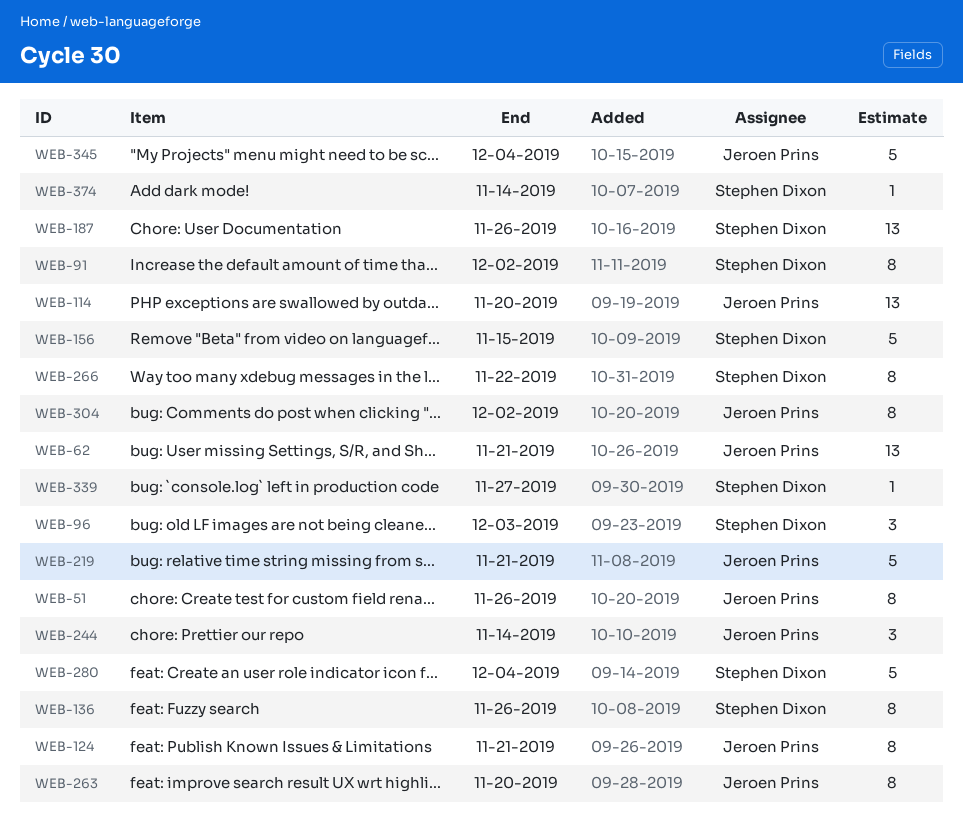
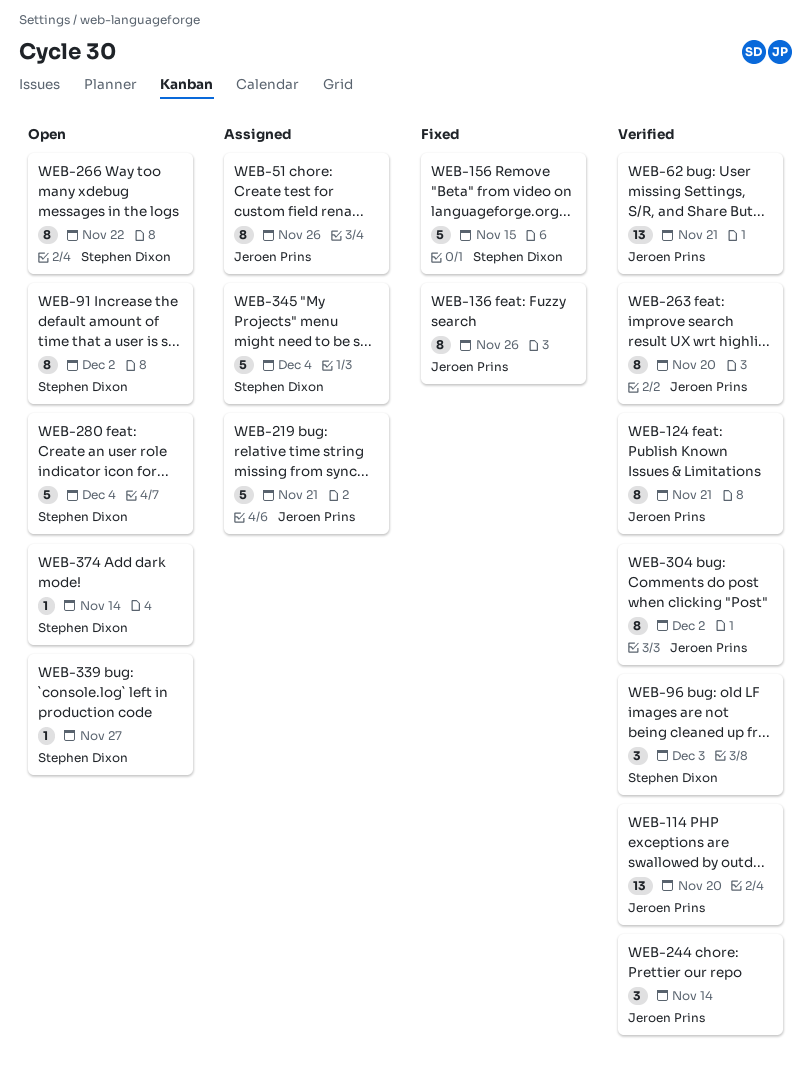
WEB-136, owner: Stephen Dixon -> Jeroen Prins
WEB-187: present -> none
WEB-345, owner: Jeroen Prins -> Stephen Dixon

